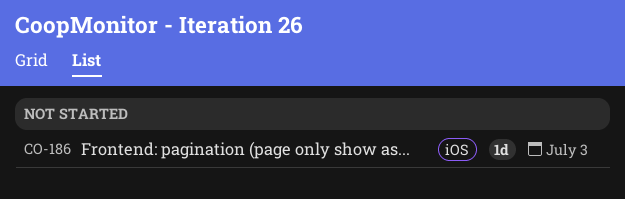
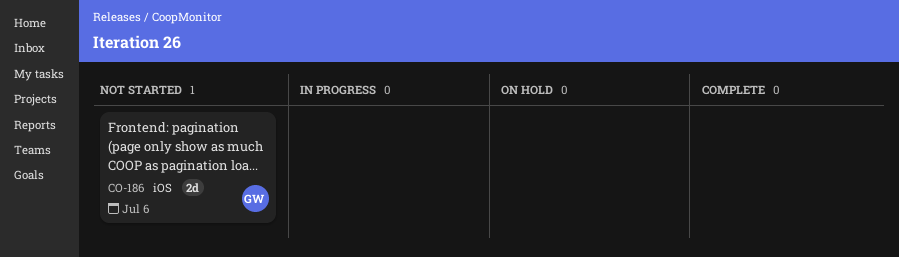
CO-186, estimate: 1d -> 2d
CO-186, due: Jul 3 -> Jul 6

